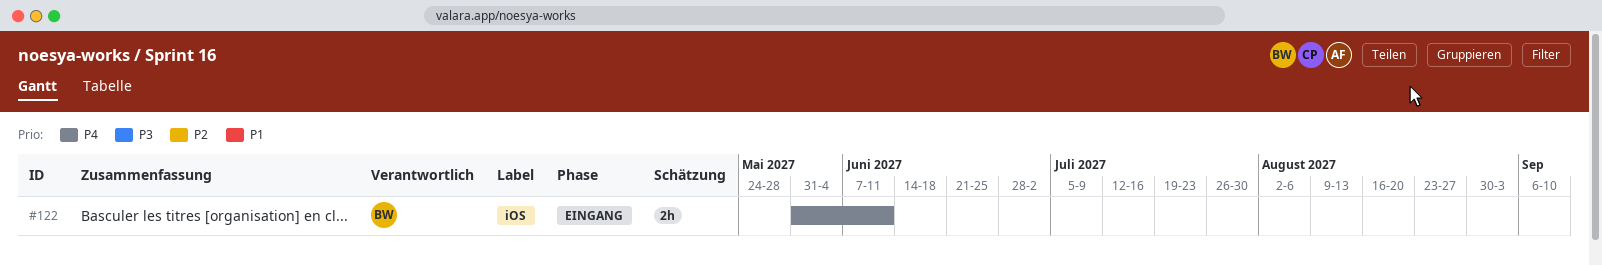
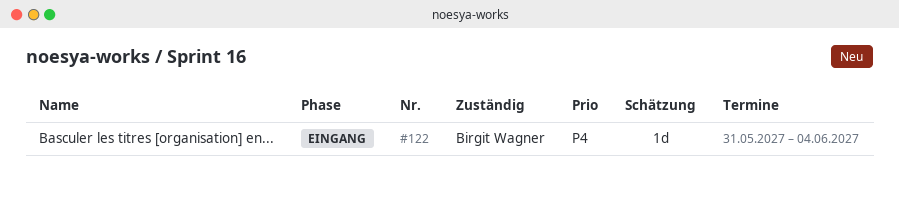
#122, estimate: 2h -> 1d
#122, due: Jun 11 -> Jun 4

